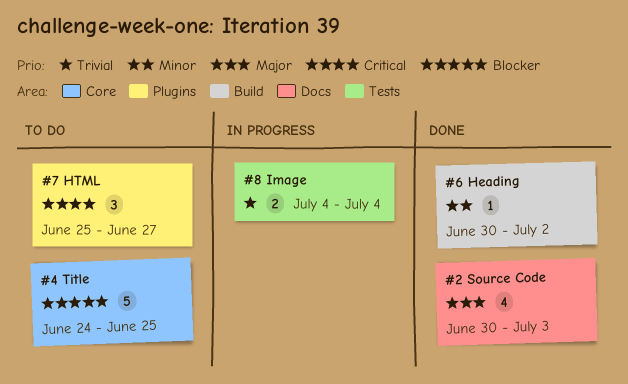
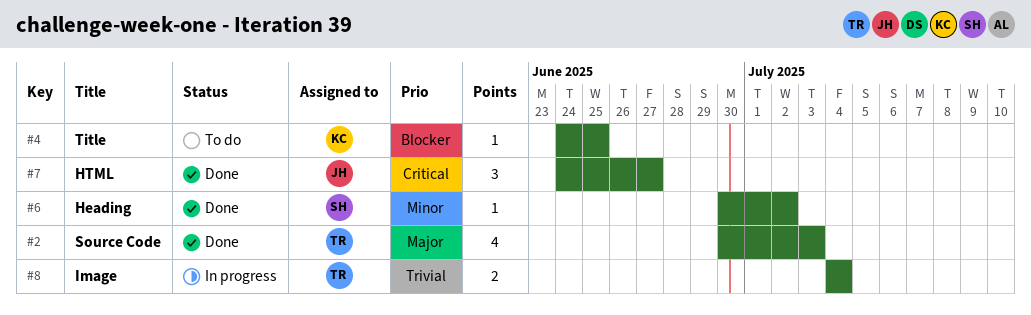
#4, estimate: 5 -> 1
#7, status: To do -> Done
#7, start: Jun 25 -> Jun 24

